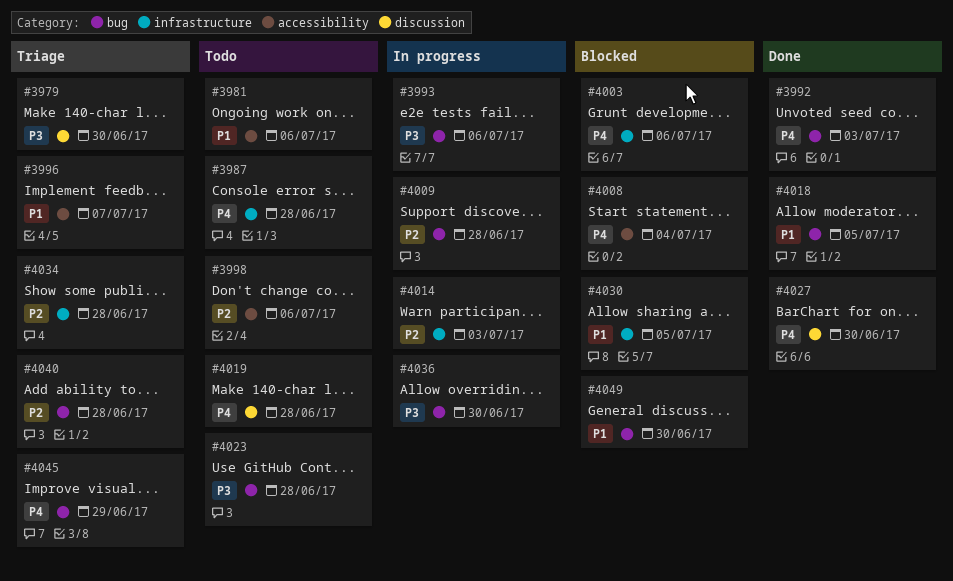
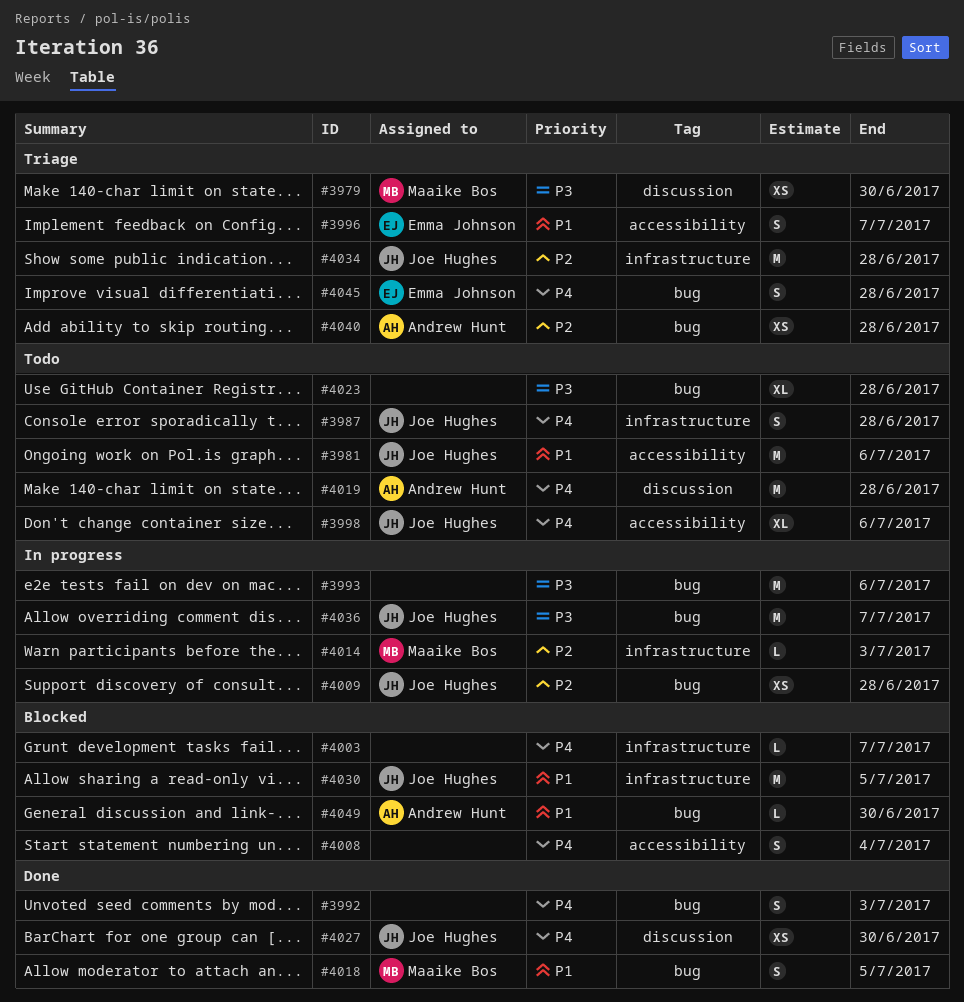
#3998, priority: P2 -> P4
#4003, due: Jul 6 -> Jul 7
#4036, due: Jun 30 -> Jul 7
#4045, due: Jun 29 -> Jun 28

